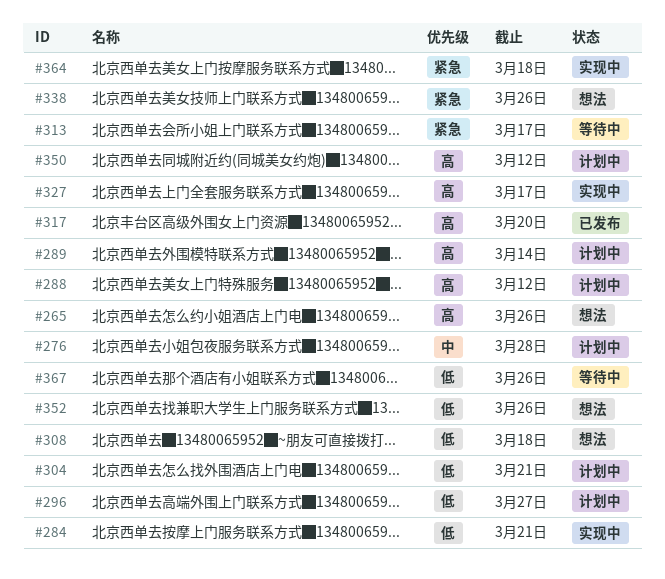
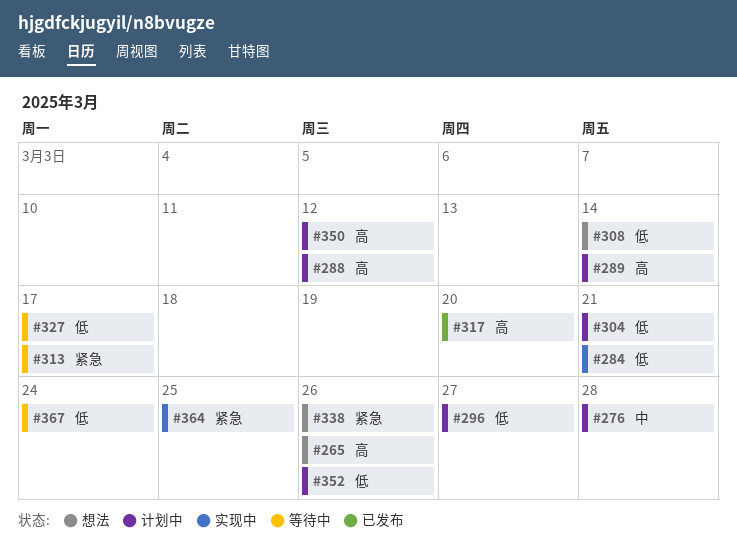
#308, due: Mar 18 -> Mar 14
#327, status: 实现中 -> 等待中
#327, priority: 高 -> 低
#352, status: 想法 -> 计划中
#364, due: Mar 18 -> Mar 25
#367, due: Mar 26 -> Mar 24

